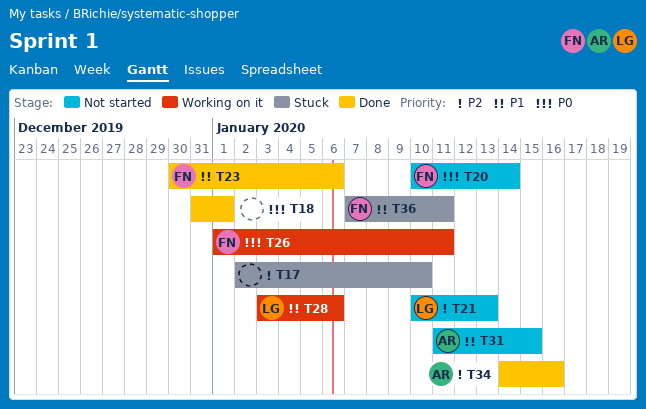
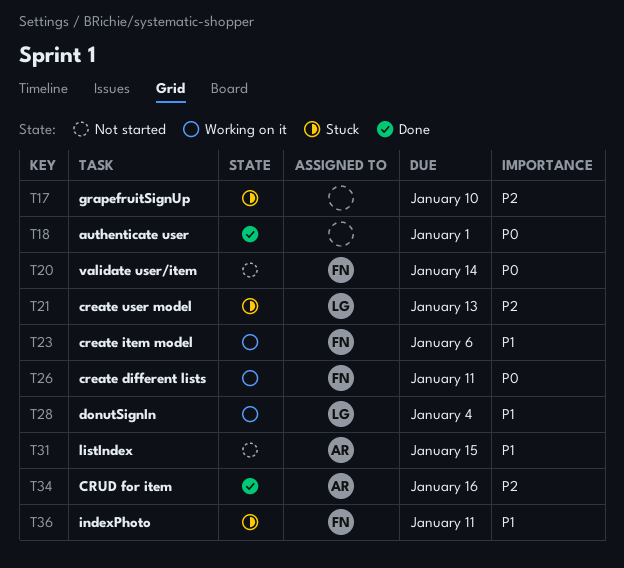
T21, status: Not started -> Stuck
T23, status: Done -> Working on it
T28, due: Jan 6 -> Jan 4

